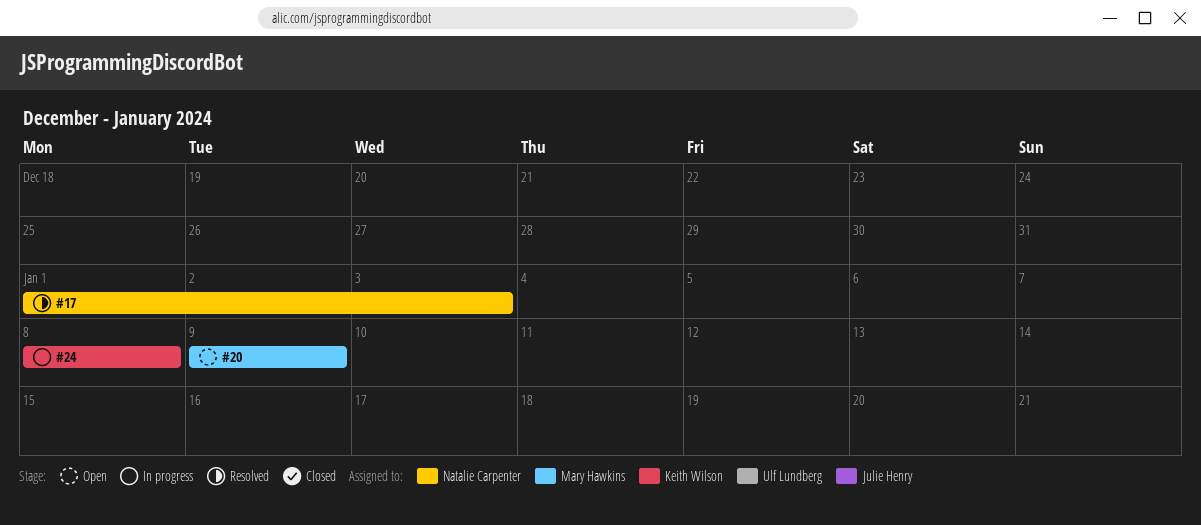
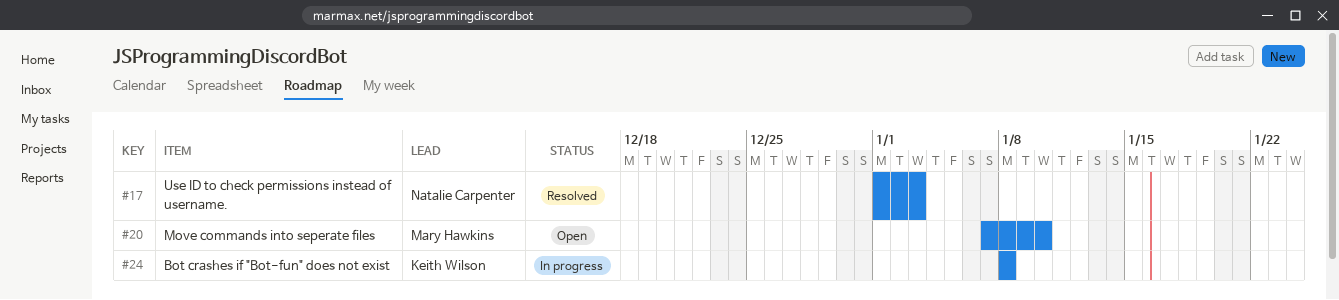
#20, start: Jan 9 -> Jan 7
#20, due: Jan 9 -> Jan 10

